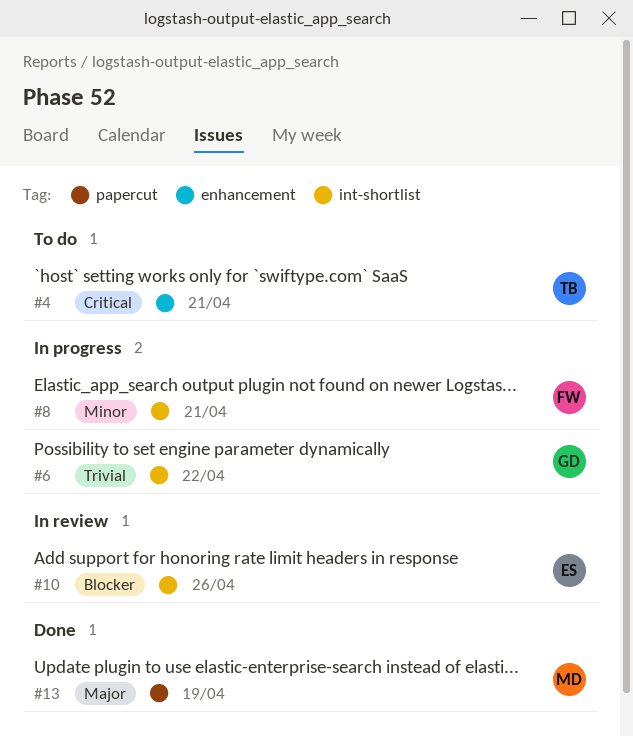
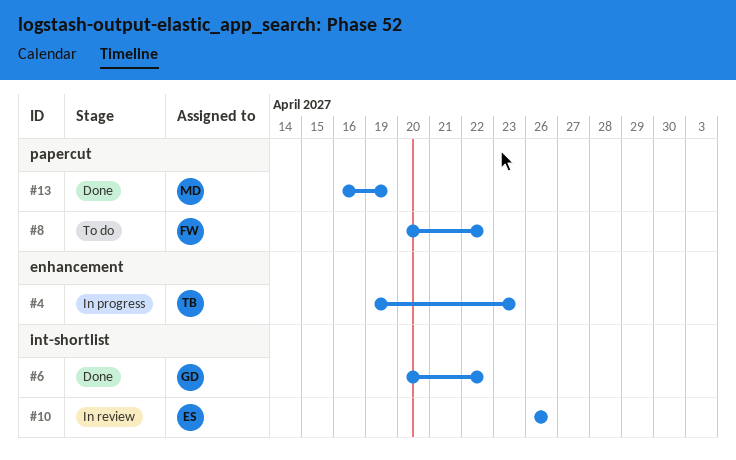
#4, status: To do -> In progress
#4, due: Apr 21 -> Apr 23
#6, status: In progress -> Done
#8, status: In progress -> To do
#8, label: int-shortlist -> papercut
#8, due: Apr 21 -> Apr 22

